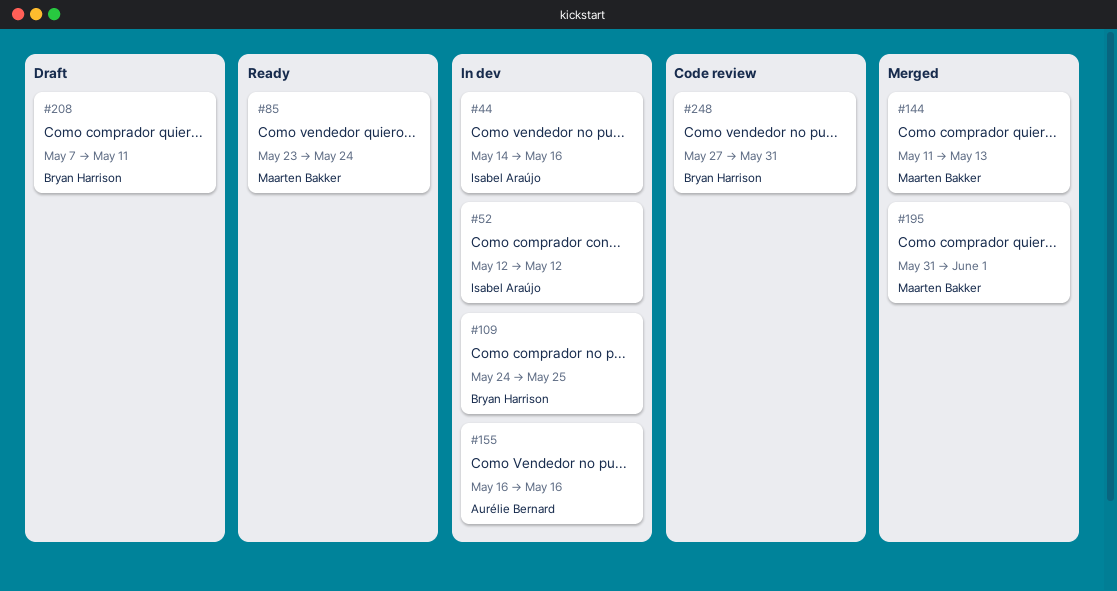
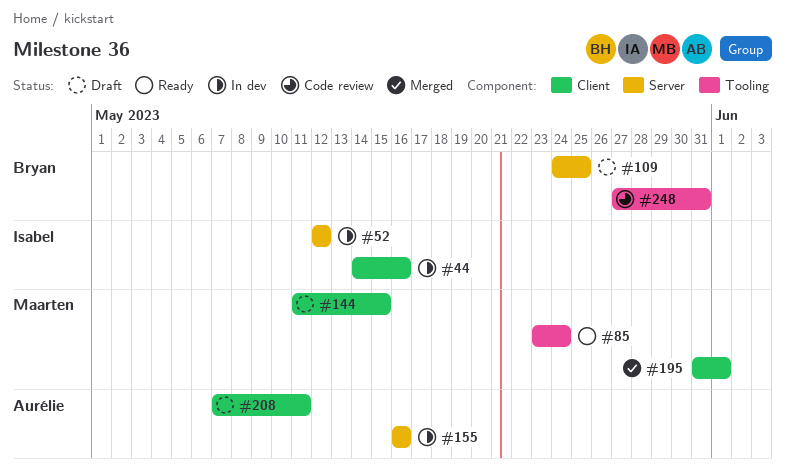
#109, status: In dev -> Draft
#144, status: Merged -> Draft
#144, due: May 13 -> May 15
#208, owner: Bryan Harrison -> Aurélie Bernard

